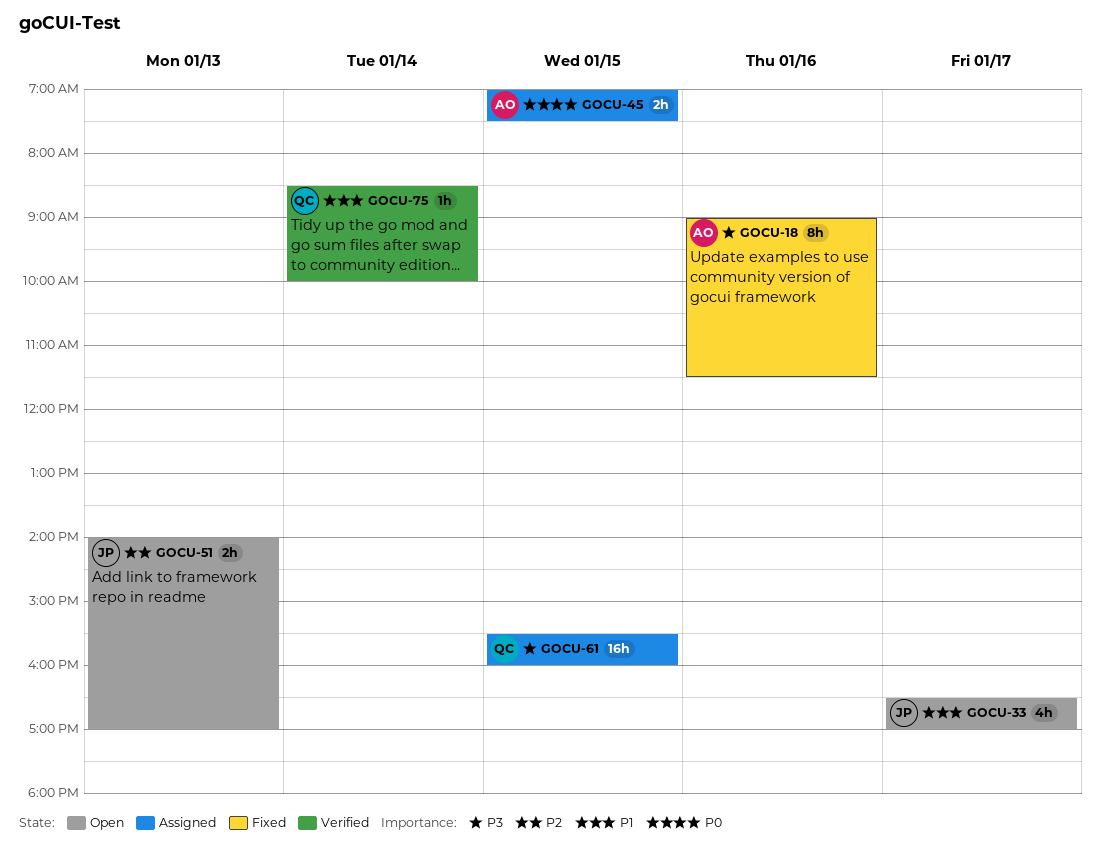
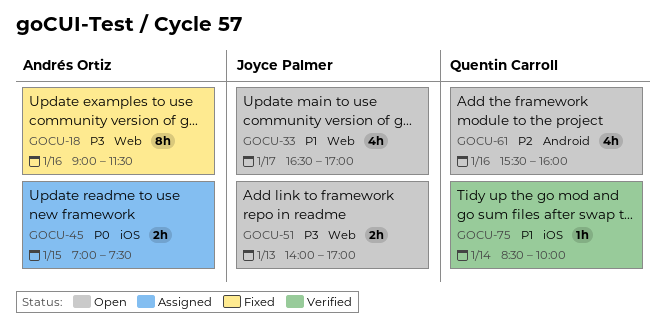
GOCU-51, priority: P2 -> P3
GOCU-61, status: Assigned -> Open
GOCU-61, priority: P3 -> P2
GOCU-61, estimate: 16h -> 4h
GOCU-61, day: Jan 15 -> Jan 16

